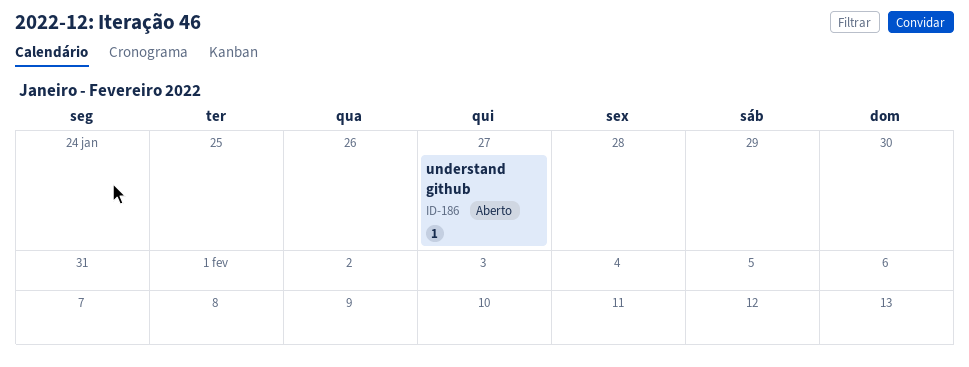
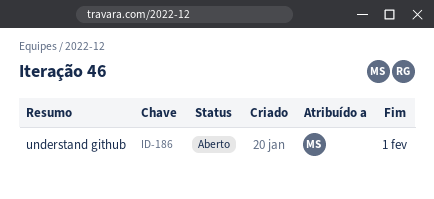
ID-186, due: Jan 27 -> Feb 1

